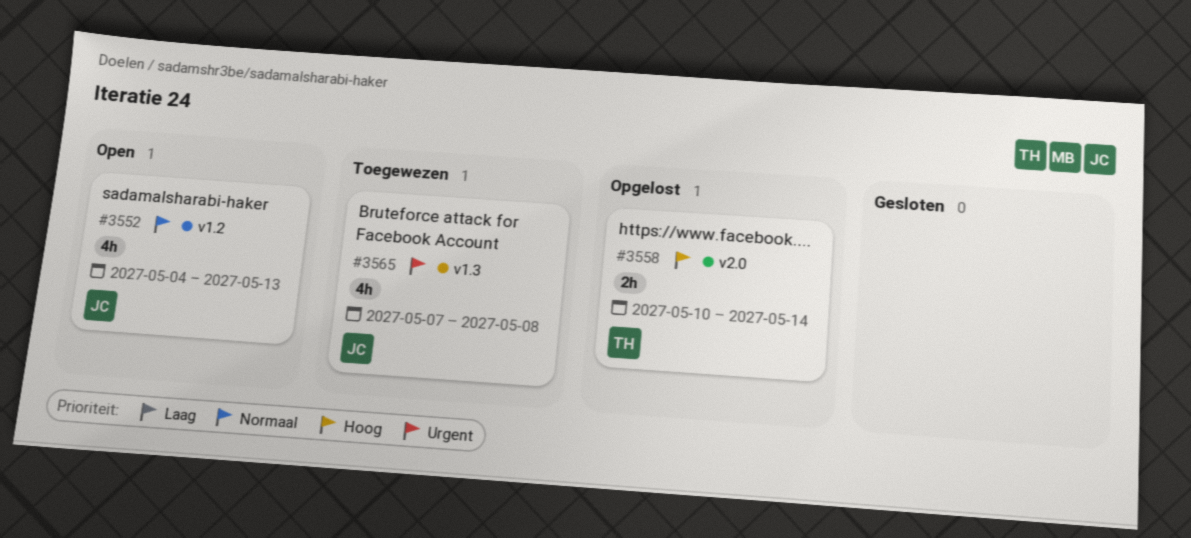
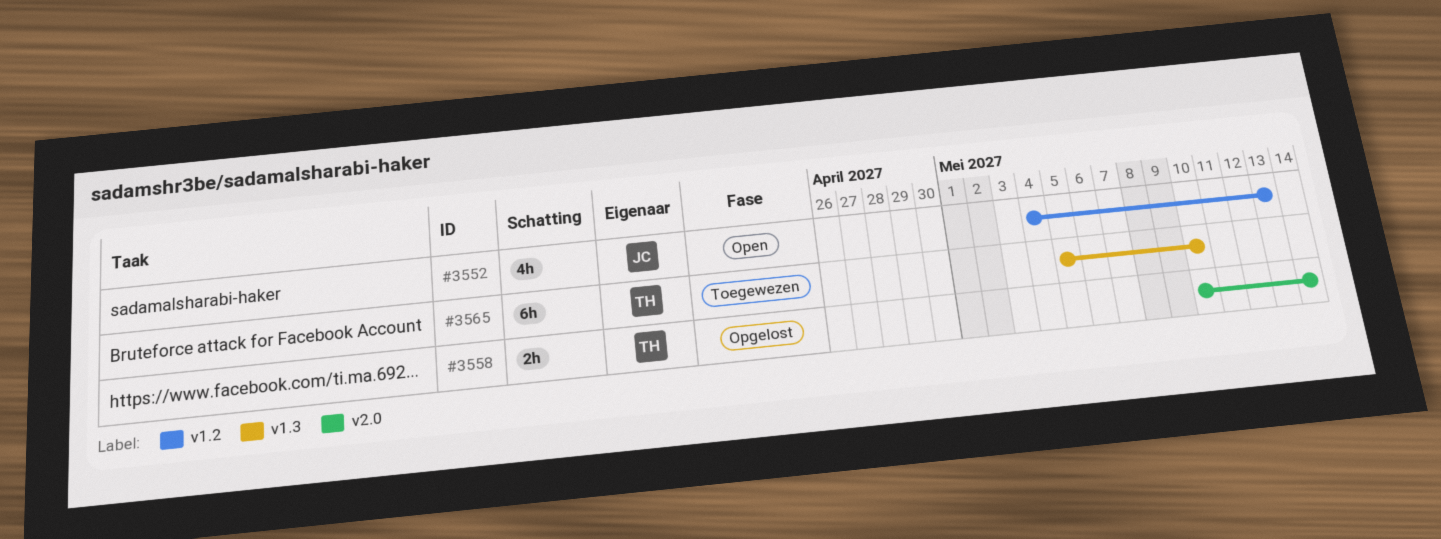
#3565, owner: JC -> TH
#3565, estimate: 4h -> 6h
#3565, start: May 7 -> May 5
#3565, due: May 8 -> May 10

